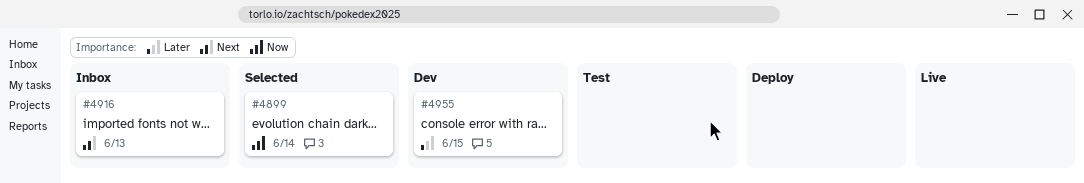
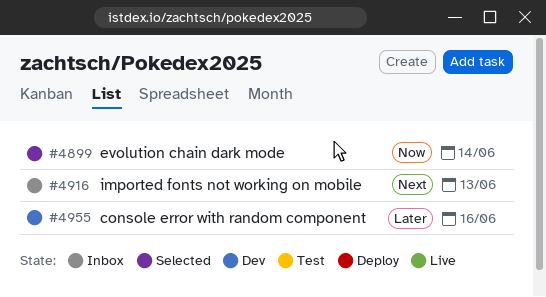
#4955, due: Jun 15 -> Jun 16

